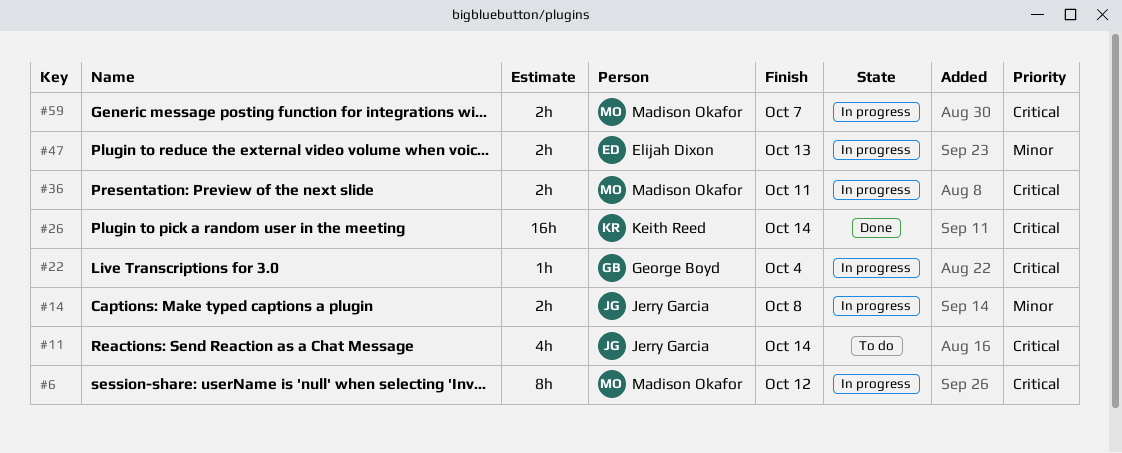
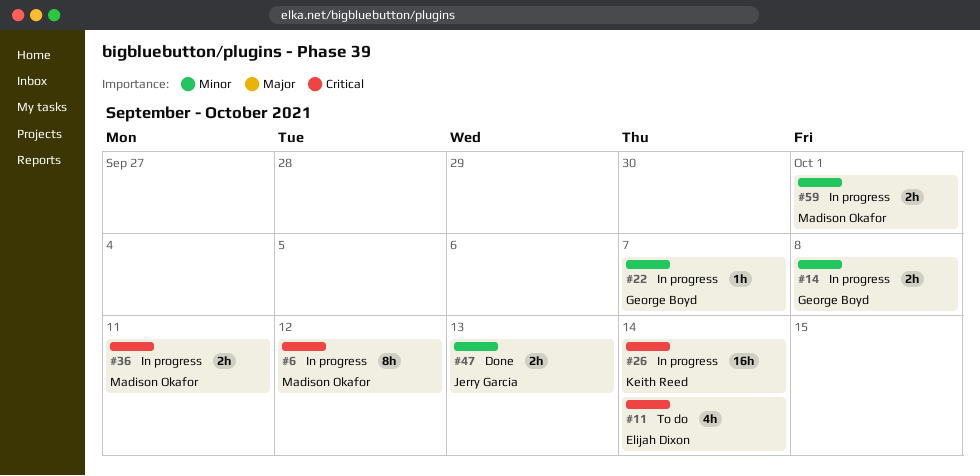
#11, owner: Jerry Garcia -> Elijah Dixon
#14, owner: Jerry Garcia -> George Boyd
#22, priority: Critical -> Minor
#22, due: Oct 4 -> Oct 7
#26, status: Done -> In progress
#47, status: In progress -> Done
#47, owner: Elijah Dixon -> Jerry Garcia
#59, priority: Critical -> Minor
#59, due: Oct 7 -> Oct 1

